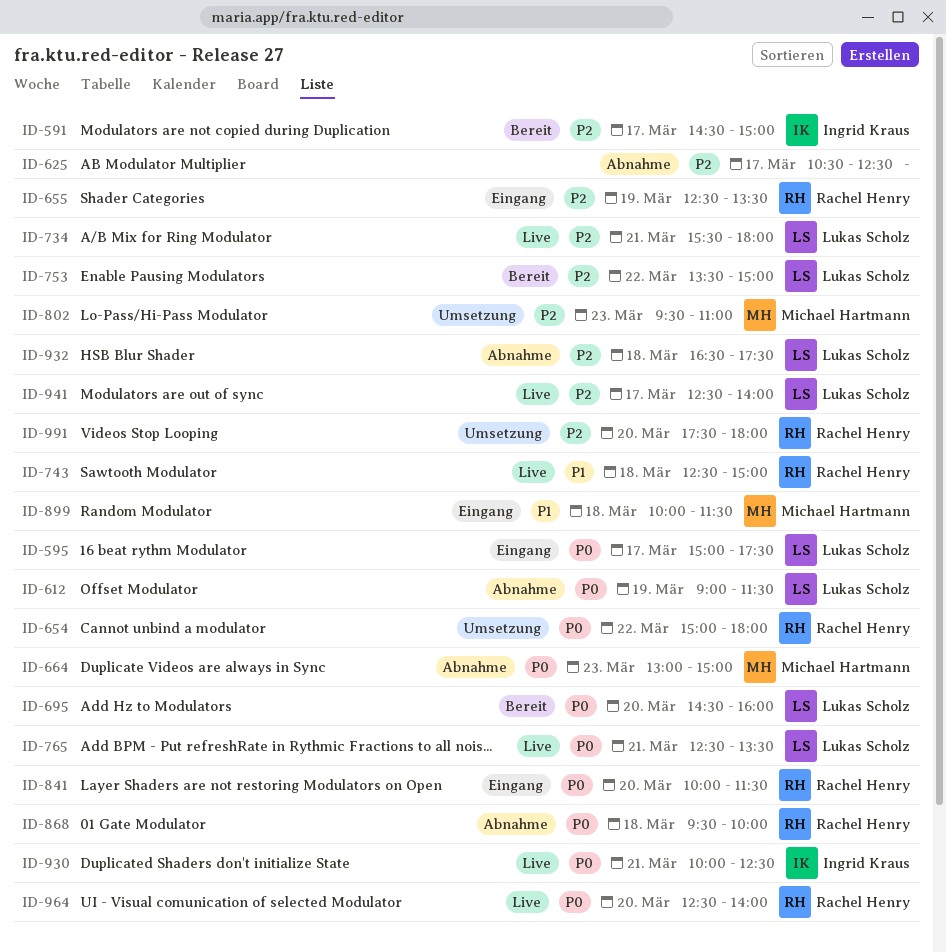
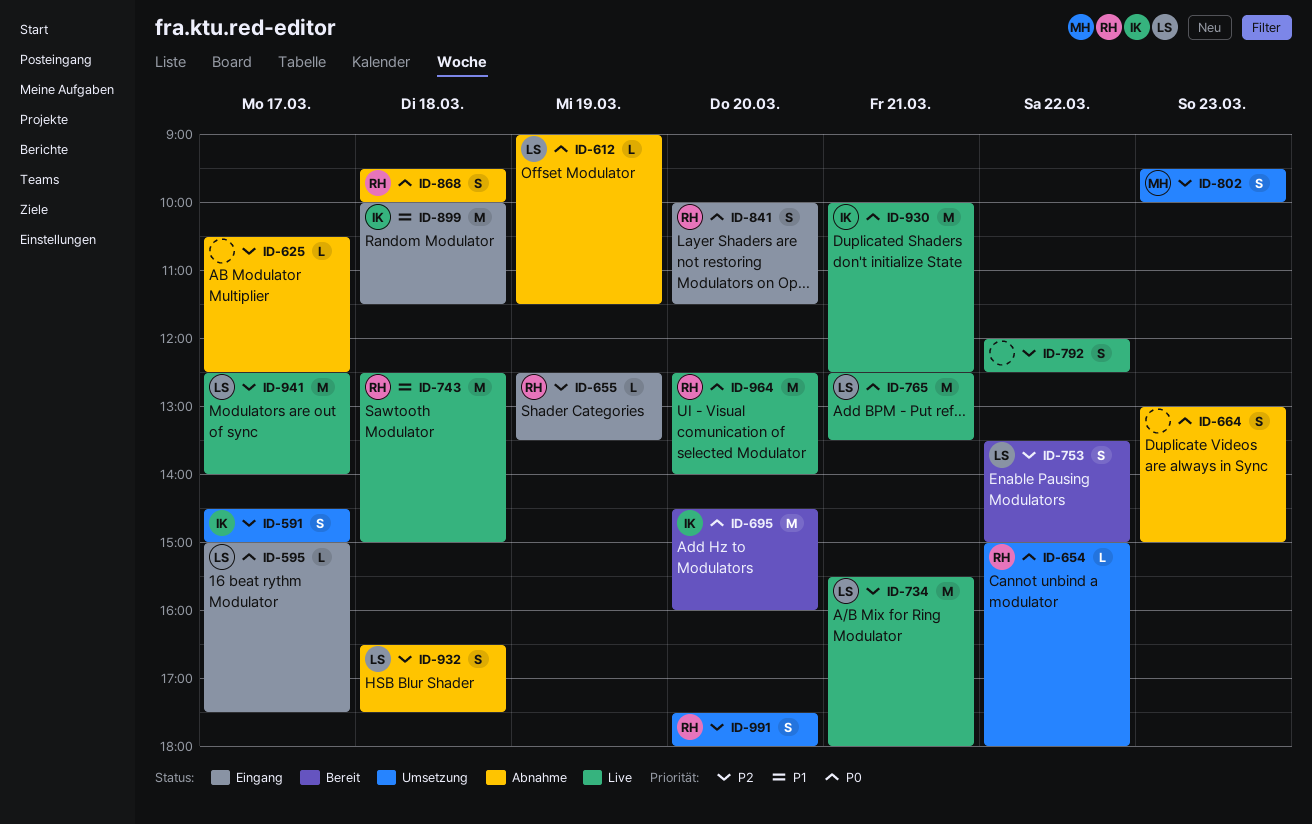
ID-591, status: Bereit -> Umsetzung
ID-664, owner: Michael Hartmann -> none
ID-695, owner: Lukas Scholz -> Ingrid Kraus
ID-792: none -> present
ID-802, ends: 11:00 -> 10:00
ID-899, owner: Michael Hartmann -> Ingrid Kraus

